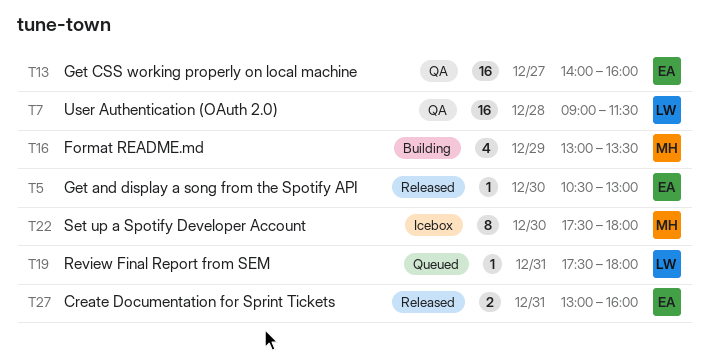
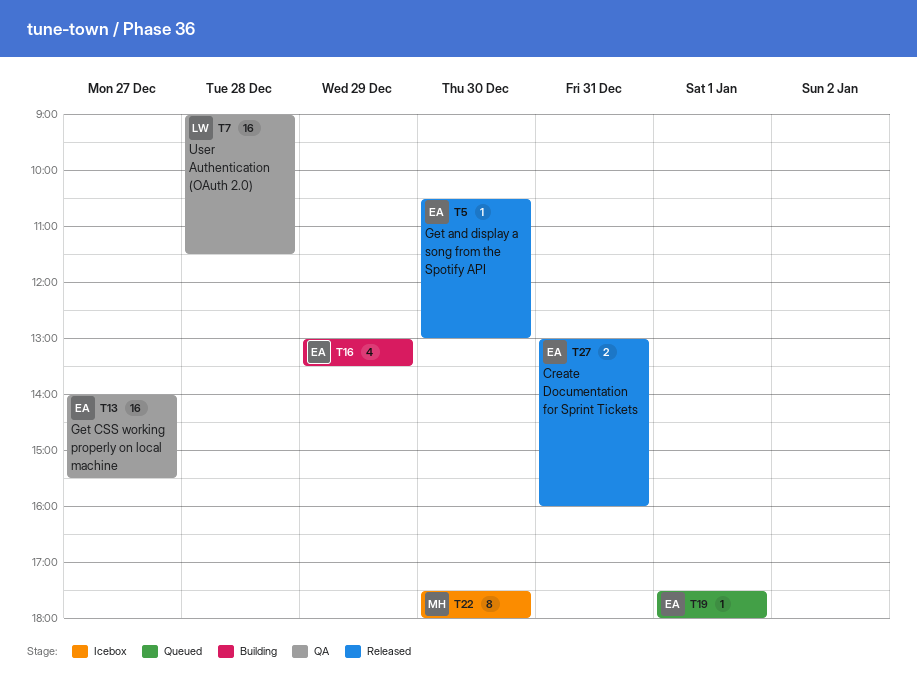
T13, ends: 16:00 -> 15:30
T16, owner: MH -> EA
T19, owner: LW -> EA
T19, day: Dec 31 -> Jan 1

